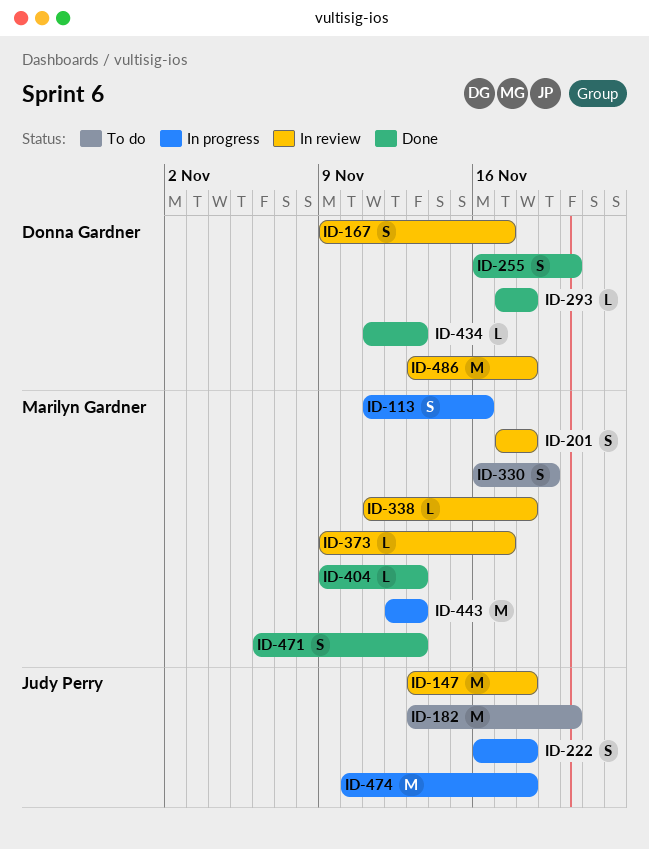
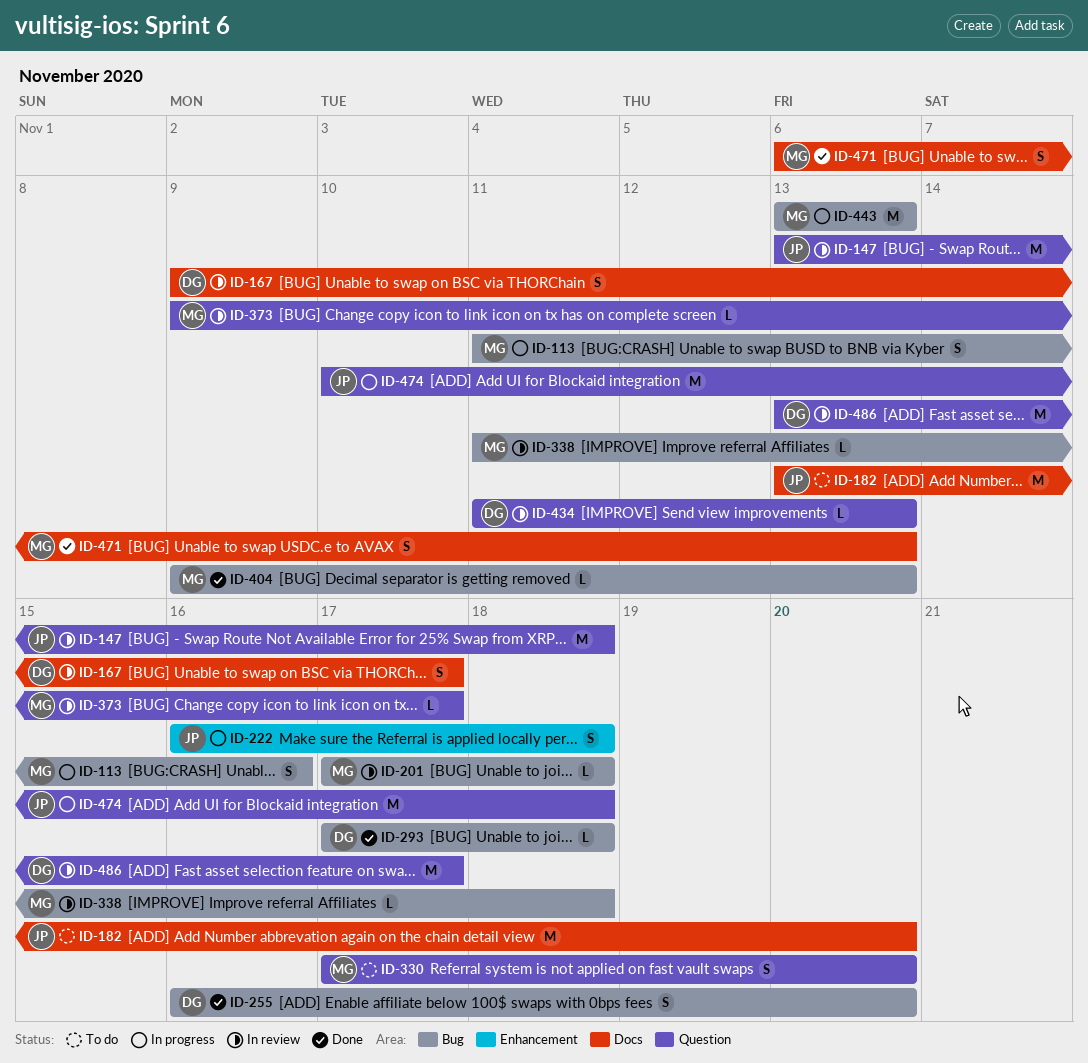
ID-201, estimate: S -> L
ID-330, start: Nov 16 -> Nov 17
ID-330, due: Nov 19 -> Nov 20
ID-434, status: Done -> In review
ID-443, start: Nov 12 -> Nov 13
ID-486, due: Nov 18 -> Nov 17

